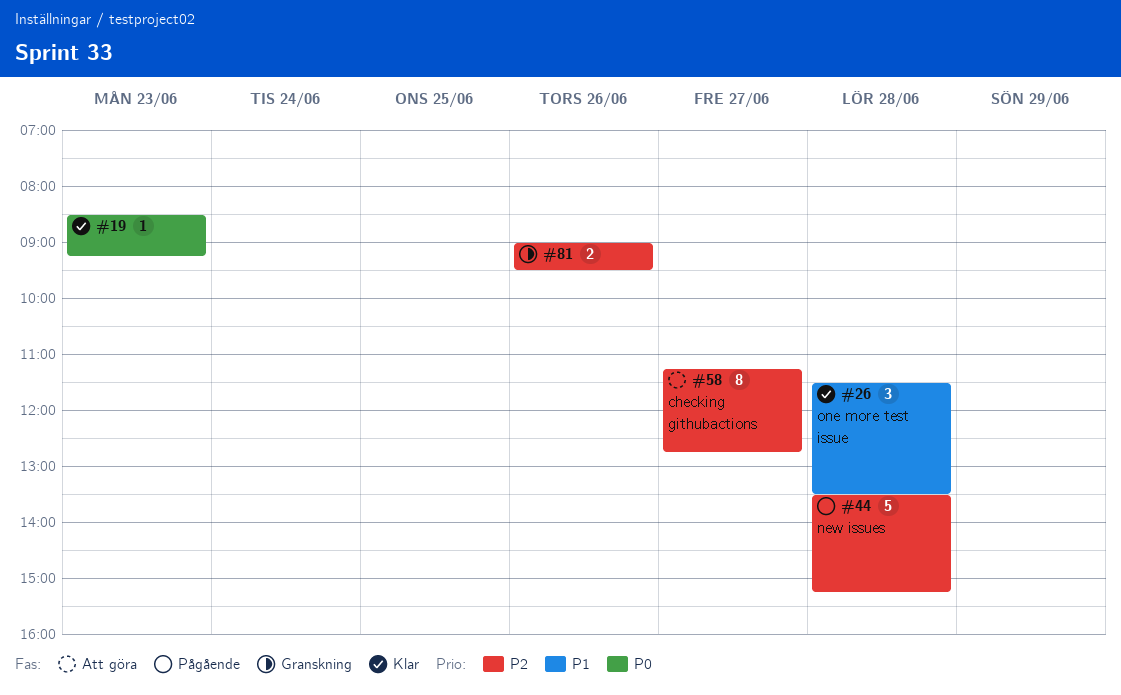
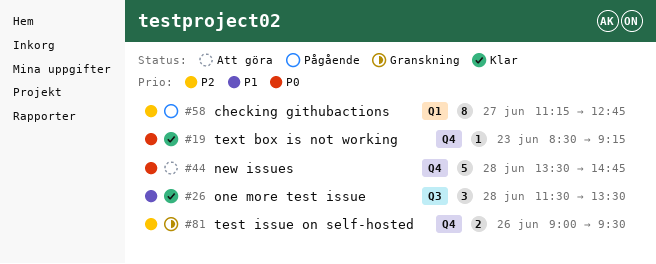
#44, status: Pågående -> Att göra
#44, priority: P2 -> P0
#44, ends: 15:15 -> 14:45
#58, status: Att göra -> Pågående

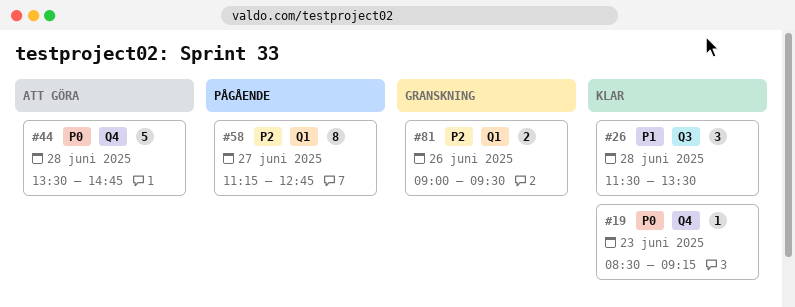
#81, label: Q4 -> Q1

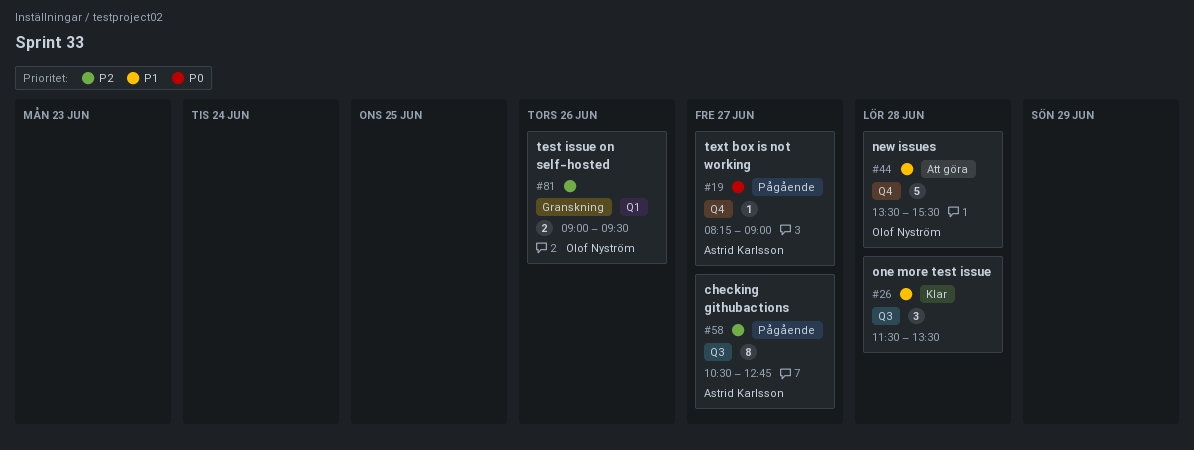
#19, status: Klar -> Pågående
#19, day: Jun 23 -> Jun 27
#19, begins: 08:30 -> 08:15
#19, ends: 09:15 -> 09:00
#44, priority: P0 -> P1
#44, ends: 14:45 -> 15:30
#58, label: Q1 -> Q3
#58, begins: 11:15 -> 10:30

